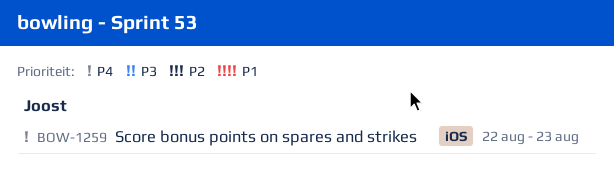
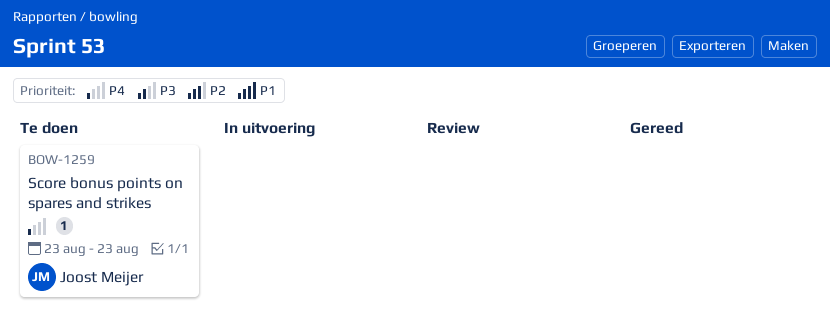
BOW-1259, start: Aug 22 -> Aug 23

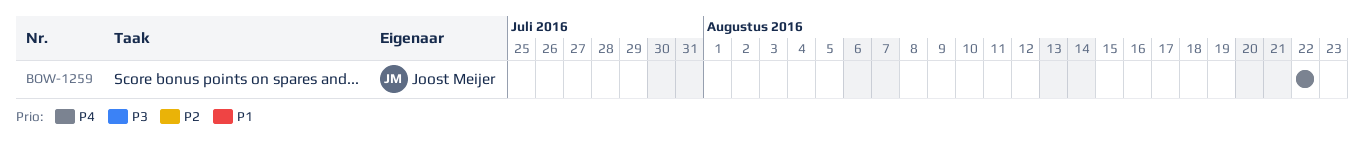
BOW-1259, start: Aug 23 -> Aug 22
BOW-1259, due: Aug 23 -> Aug 22

